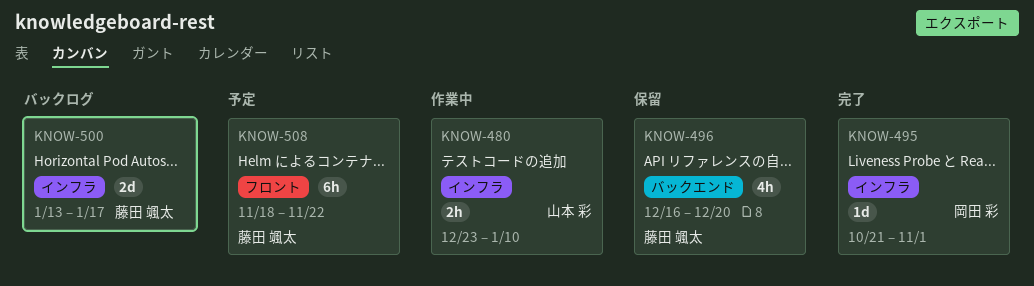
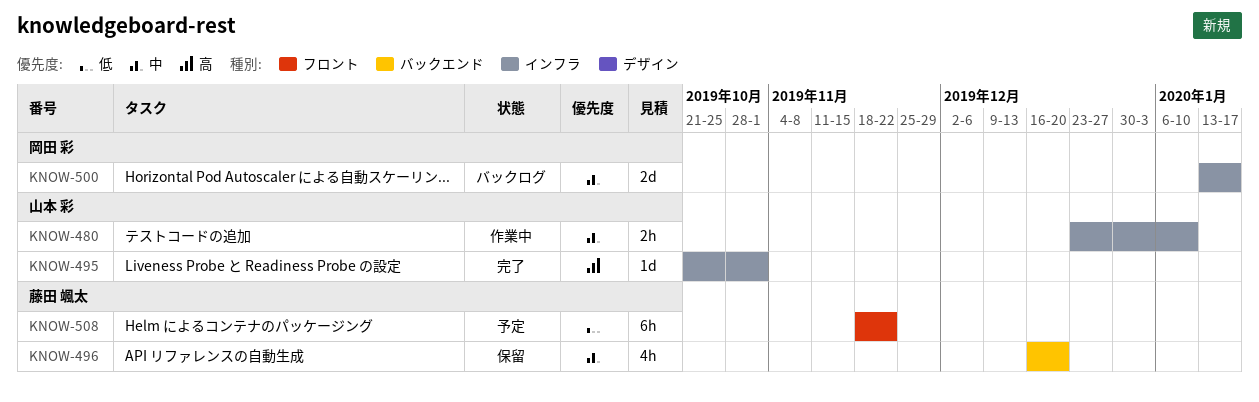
KNOW-495, owner: 岡田 彩 -> 山本 彩
KNOW-500, owner: 藤田 颯太 -> 岡田 彩

